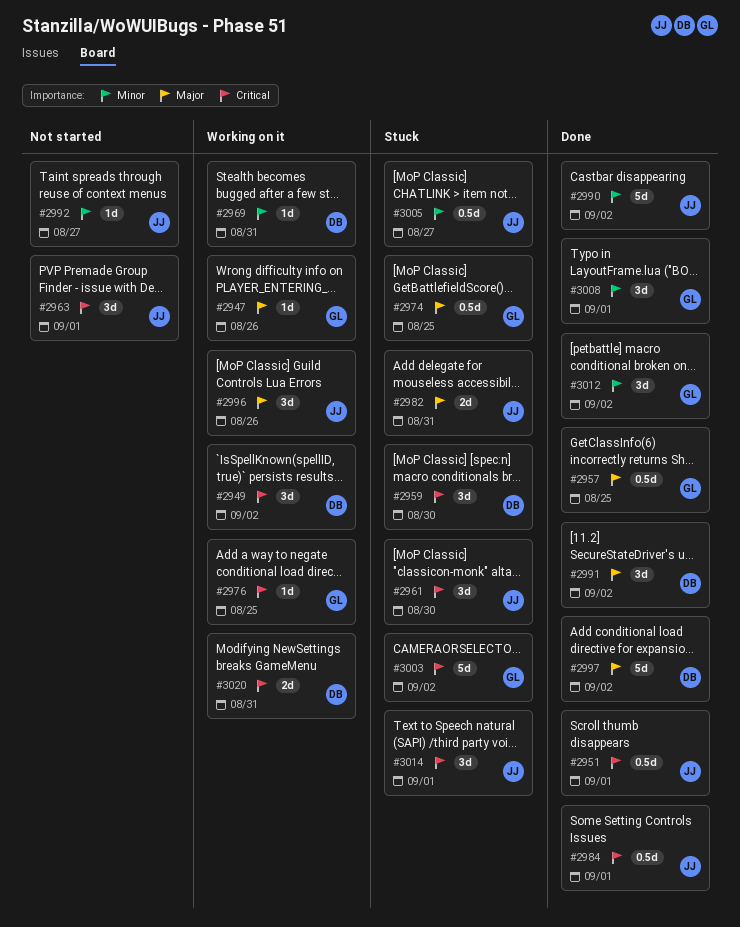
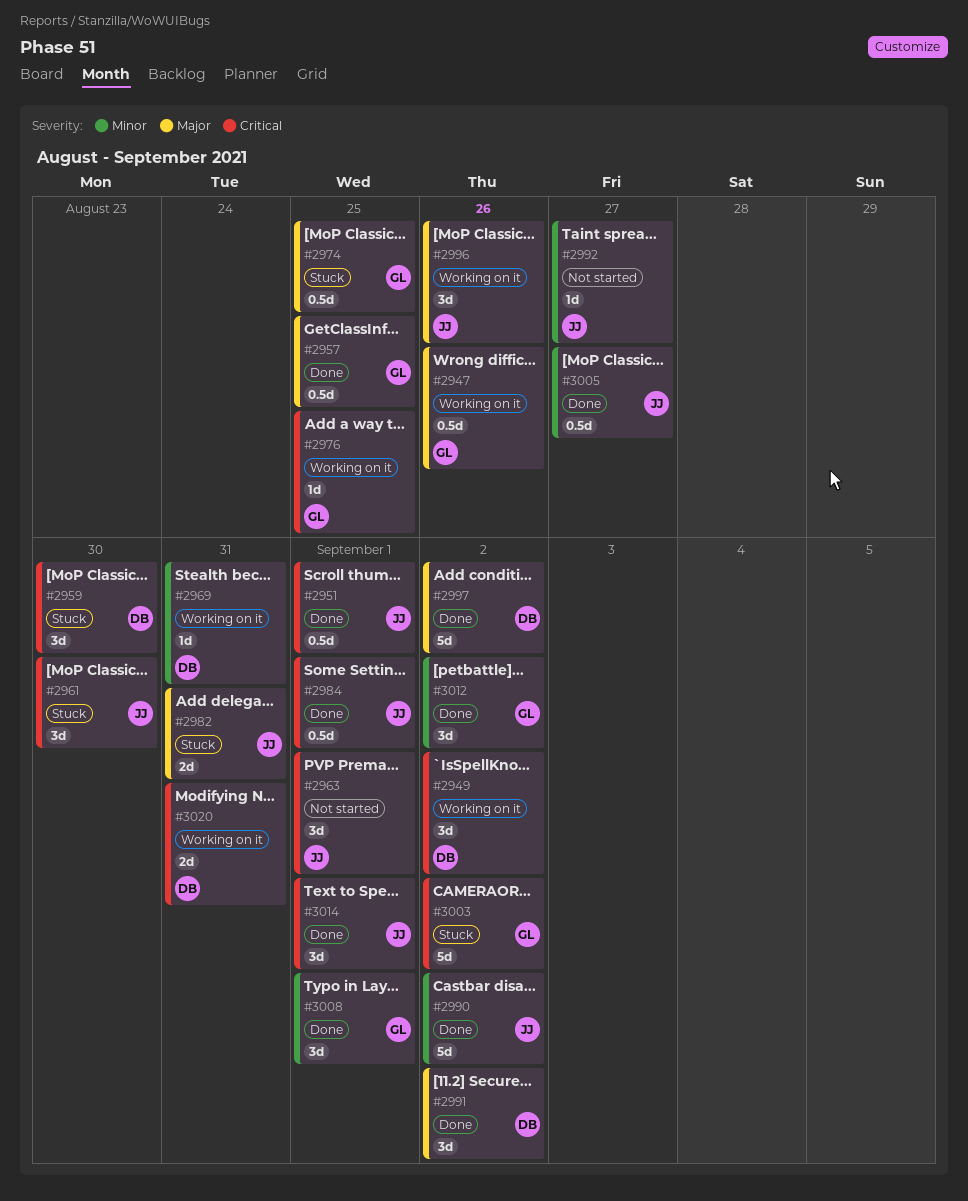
#2947, estimate: 1d -> 0.5d
#3005, status: Stuck -> Done
#3014, status: Stuck -> Done

